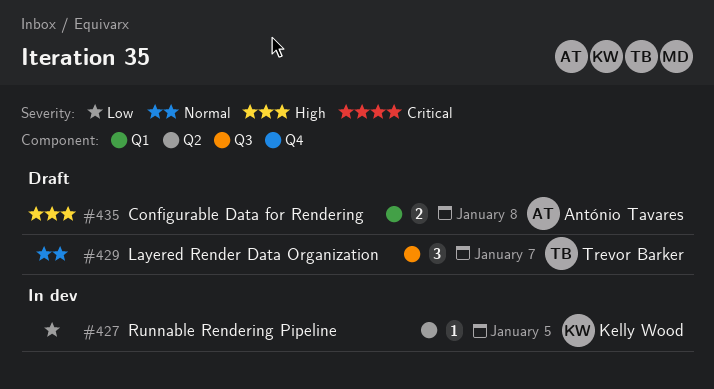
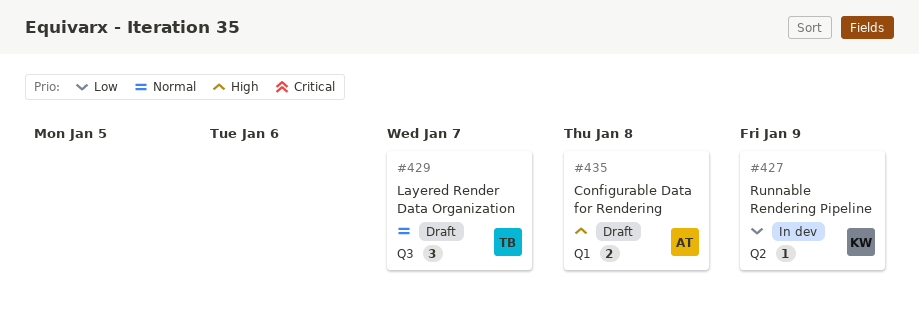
#427, due: Jan 5 -> Jan 9

